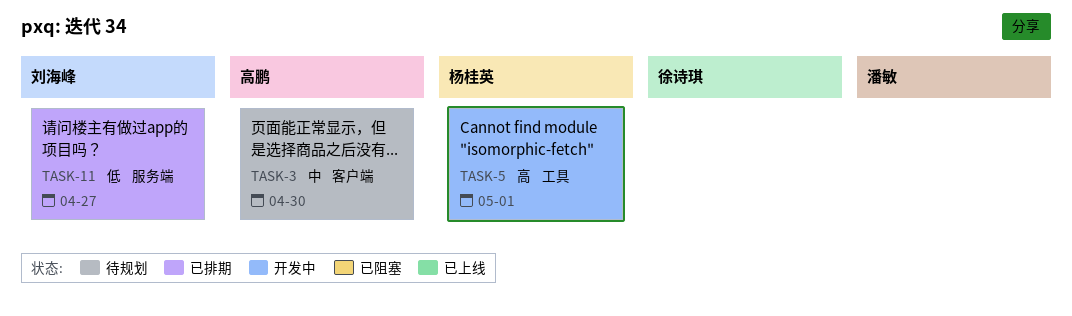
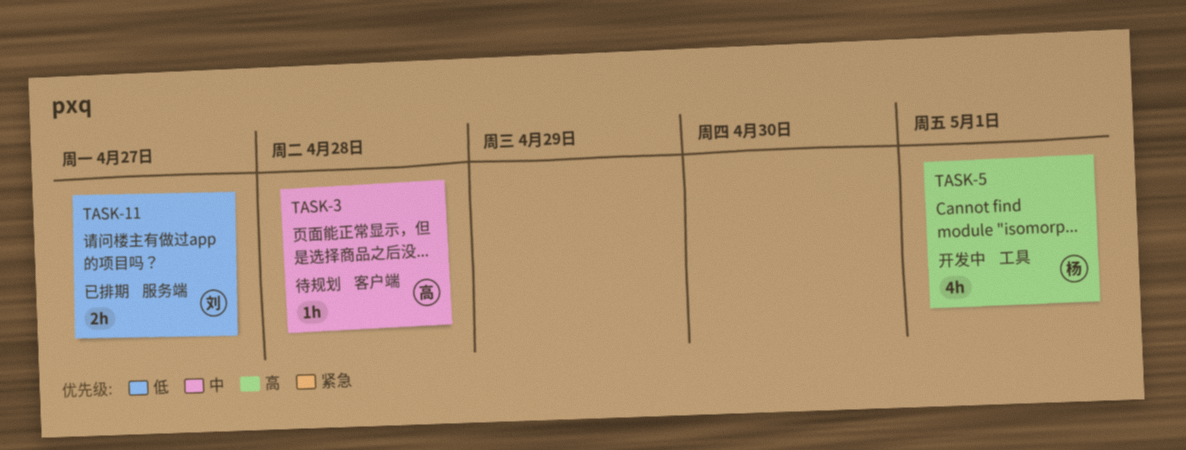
TASK-3, due: Apr 30 -> Apr 28

